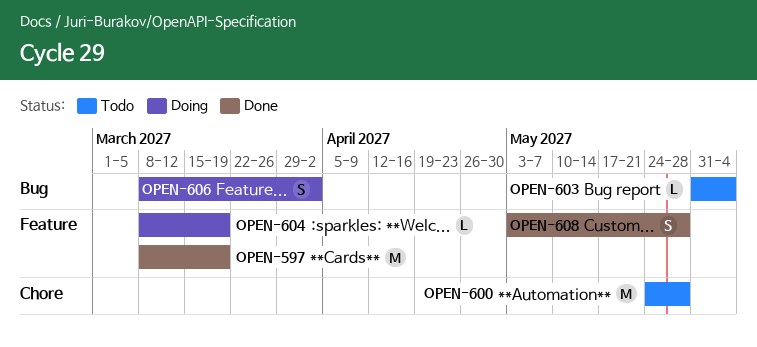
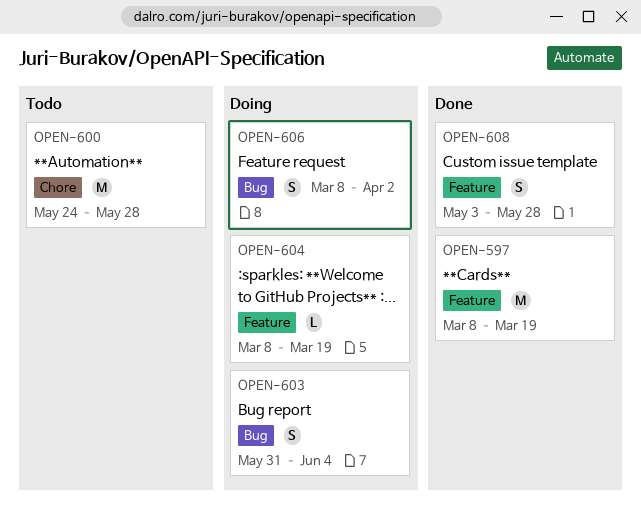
OPEN-603, status: Todo -> Doing
OPEN-603, estimate: L -> S

